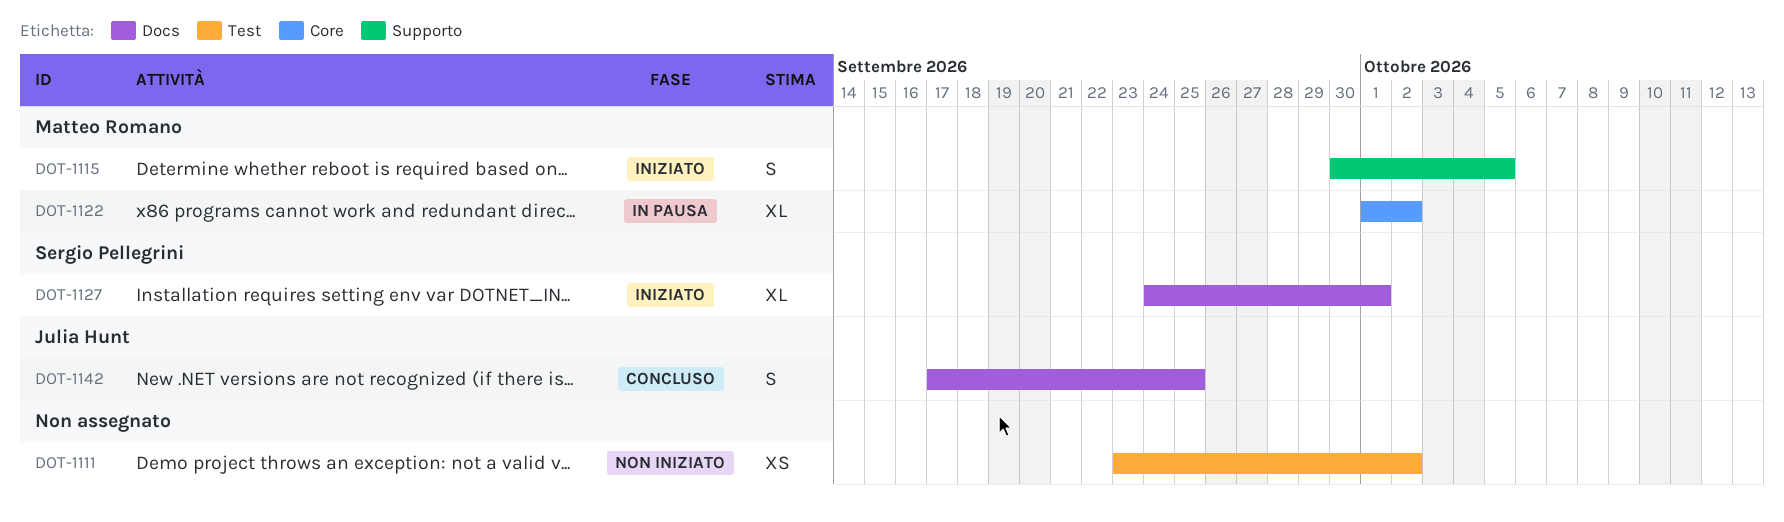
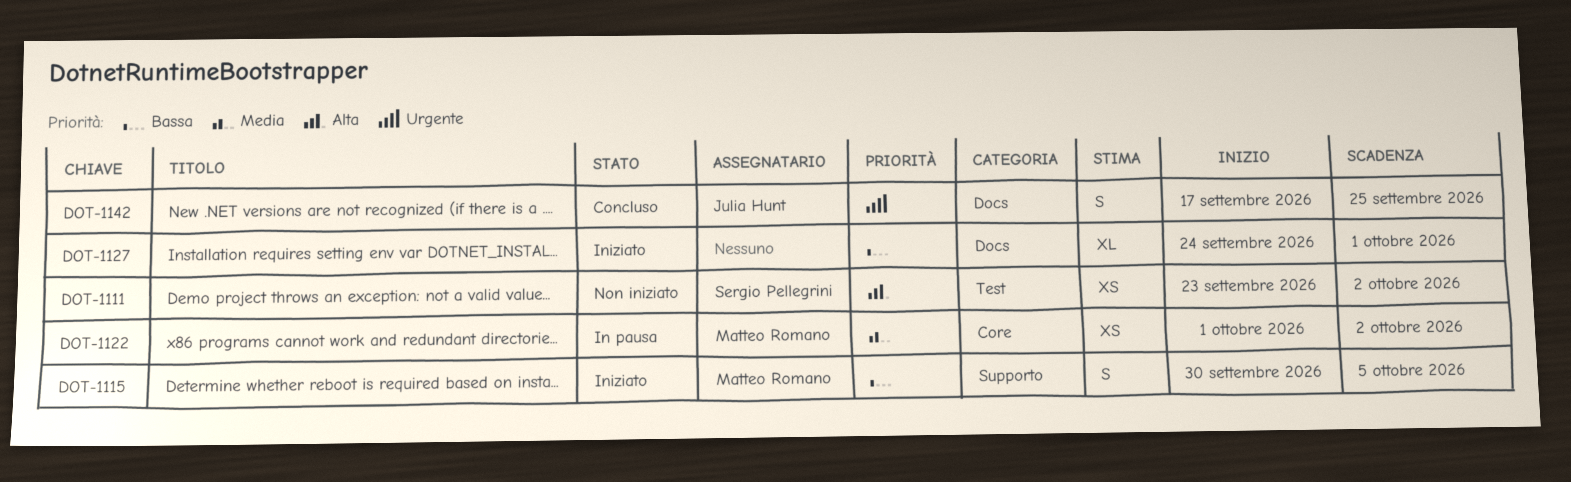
DOT-1111, owner: none -> Sergio Pellegrini
DOT-1122, estimate: XL -> XS
DOT-1127, owner: Sergio Pellegrini -> none

